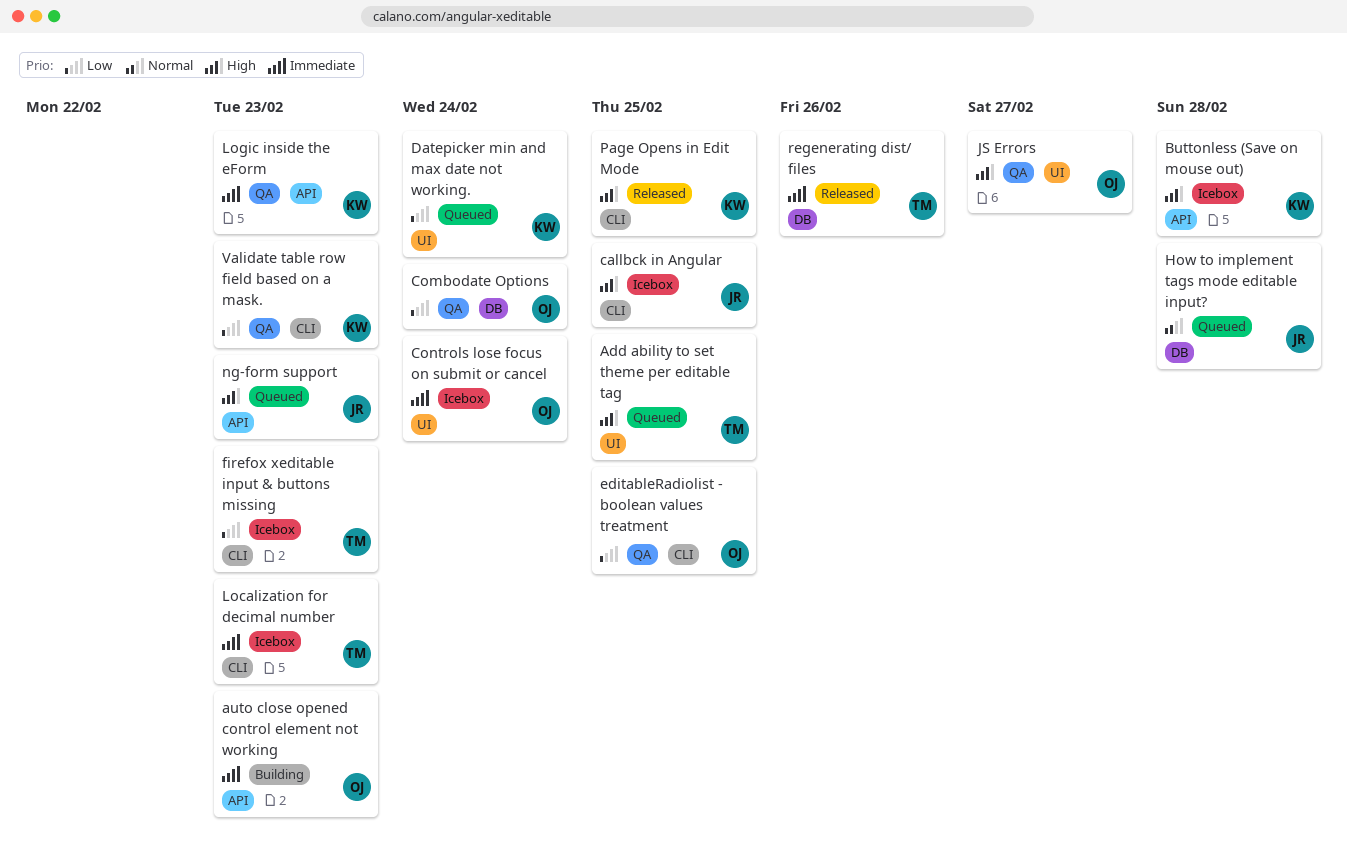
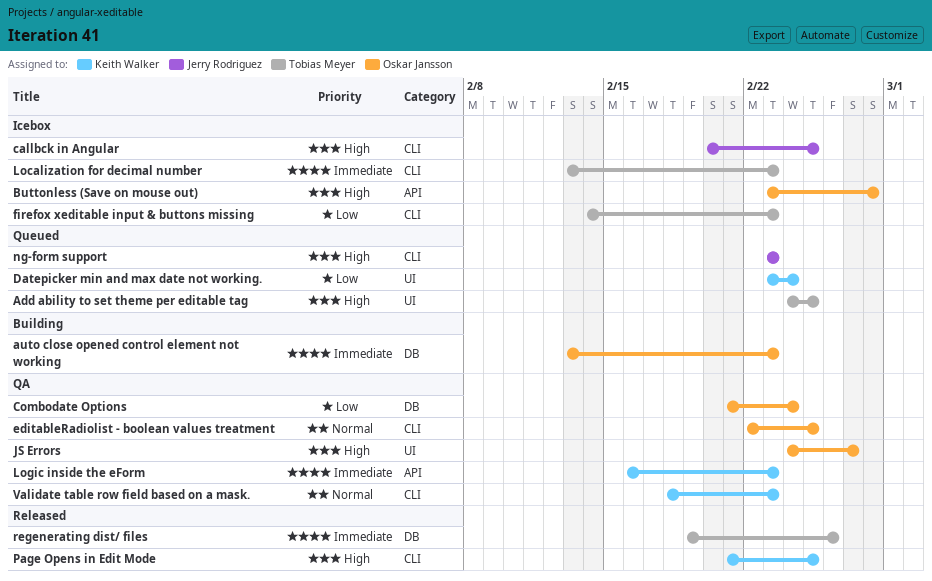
auto close opened control element not working, label: API -> DB
Buttonless (Save on mouse out), owner: Keith Walker -> Oskar Jansson
Controls lose focus on submit or cancel: present -> none
editableRadiolist - boolean values treatment, priority: Low -> Normal
How to implement tags mode editable input?: present -> none
ng-form support, label: API -> CLI
Validate table row field based on a mask., priority: Low -> Normal

